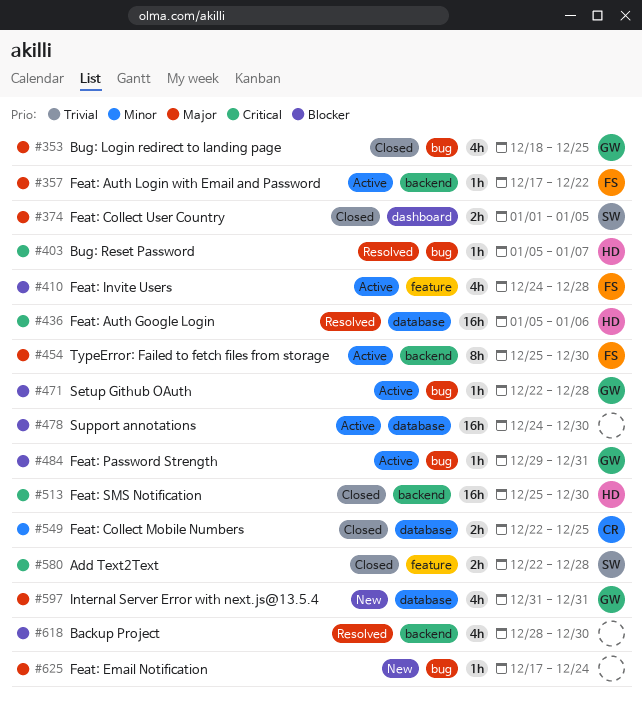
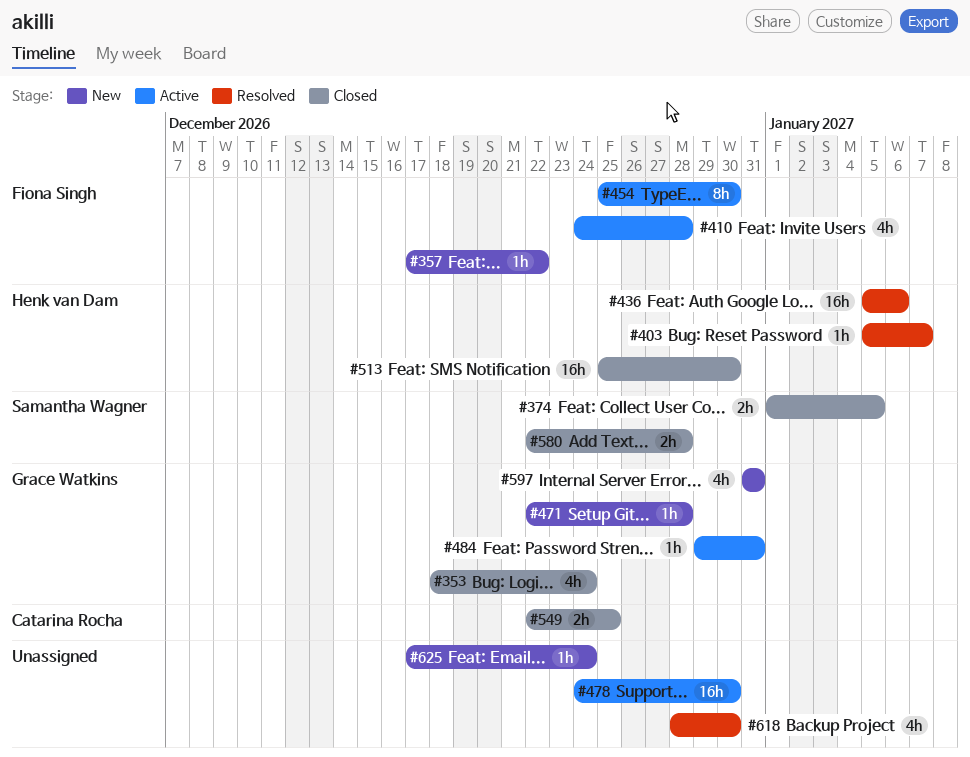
#353, due: Dec 25 -> Dec 24
#357, status: Active -> New
#471, status: Active -> New

